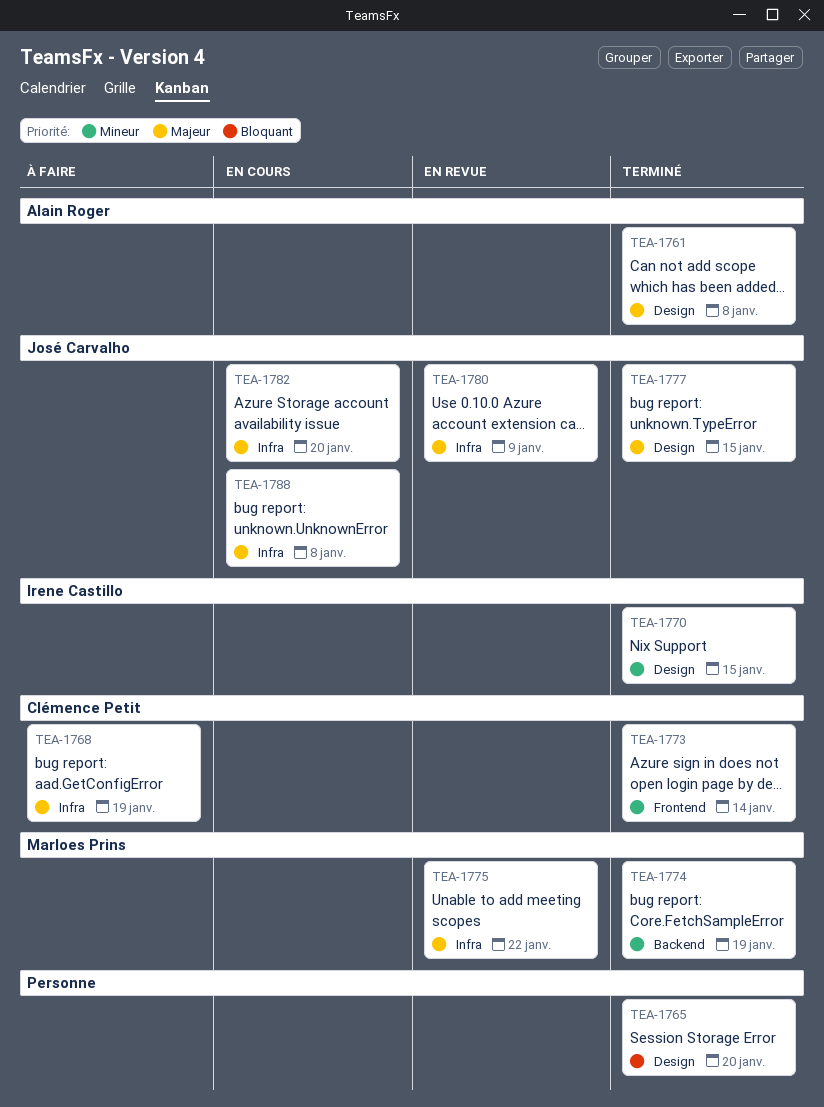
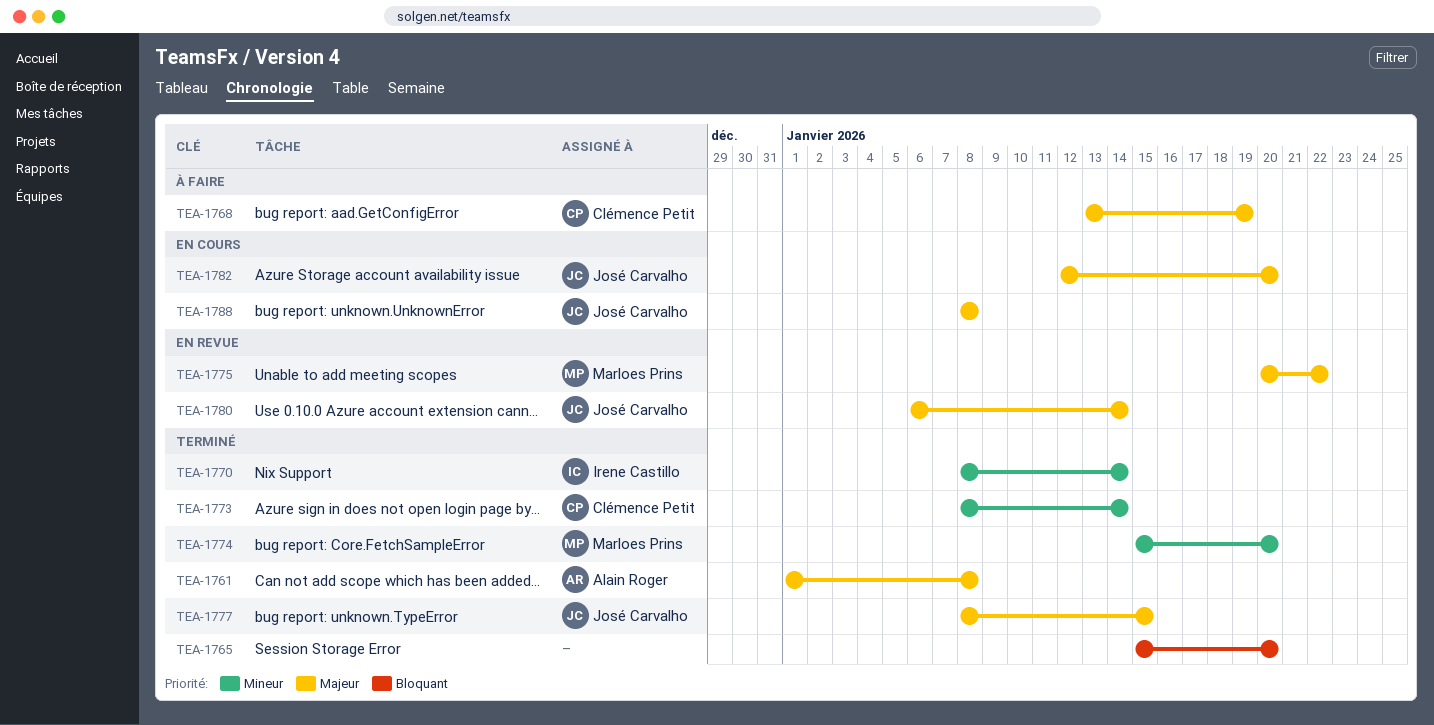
TEA-1770, due: Jan 15 -> Jan 14
TEA-1774, due: Jan 19 -> Jan 20
TEA-1780, due: Jan 9 -> Jan 14

